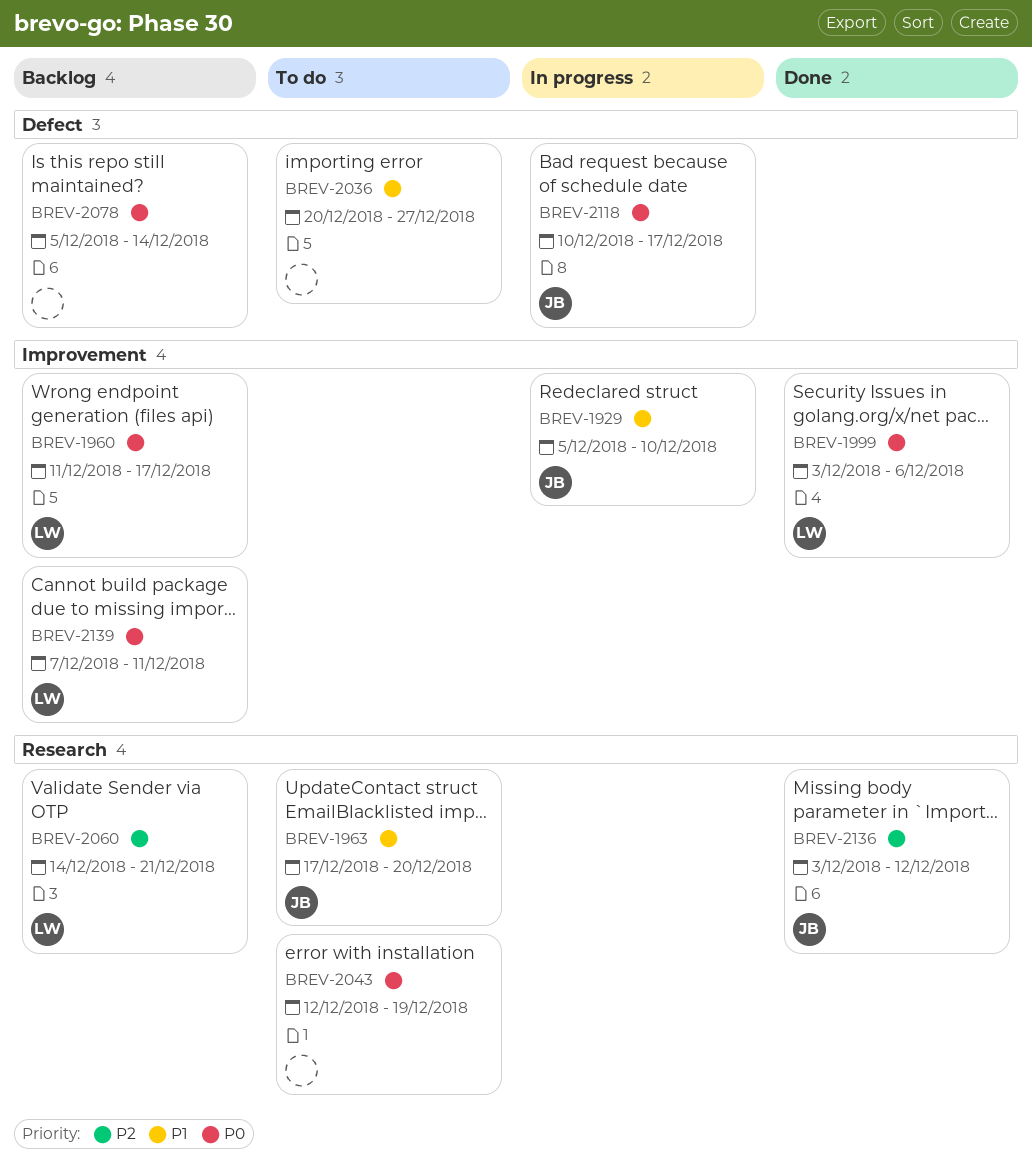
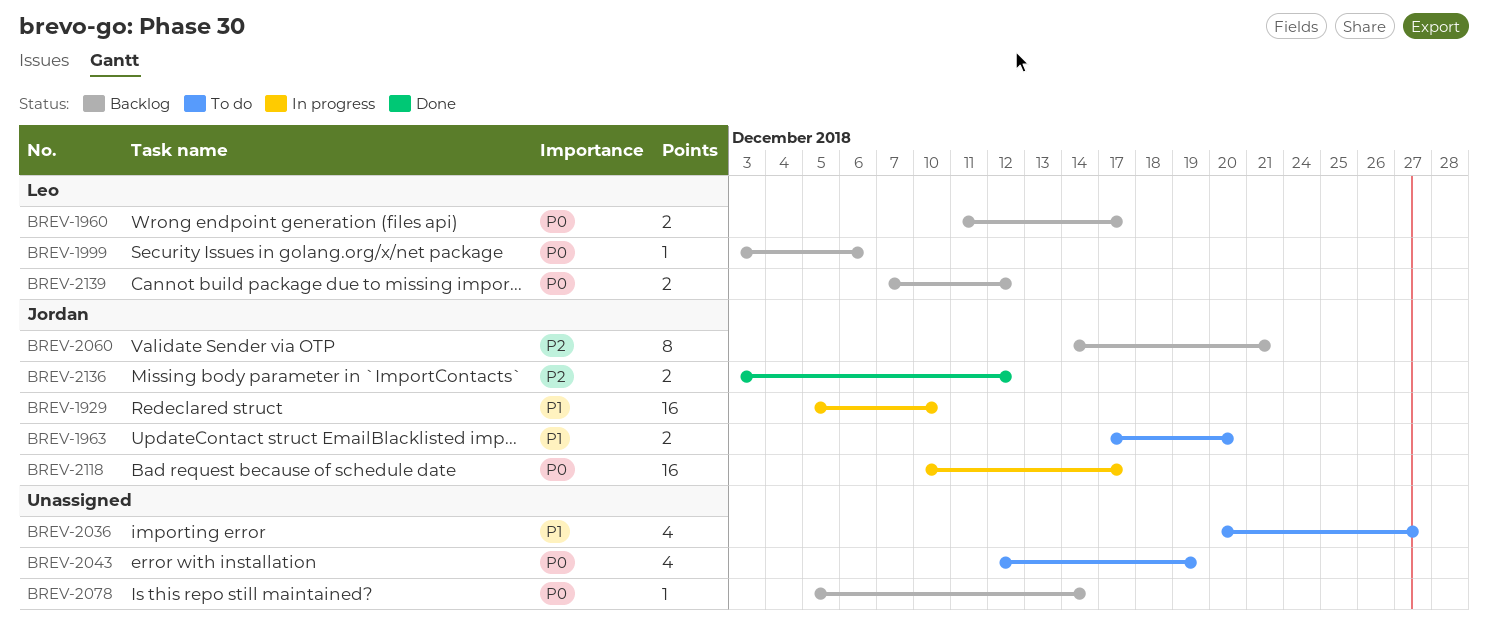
BREV-1999, status: Done -> Backlog
BREV-2060, owner: Leo -> Jordan
BREV-2139, due: Dec 11 -> Dec 12

